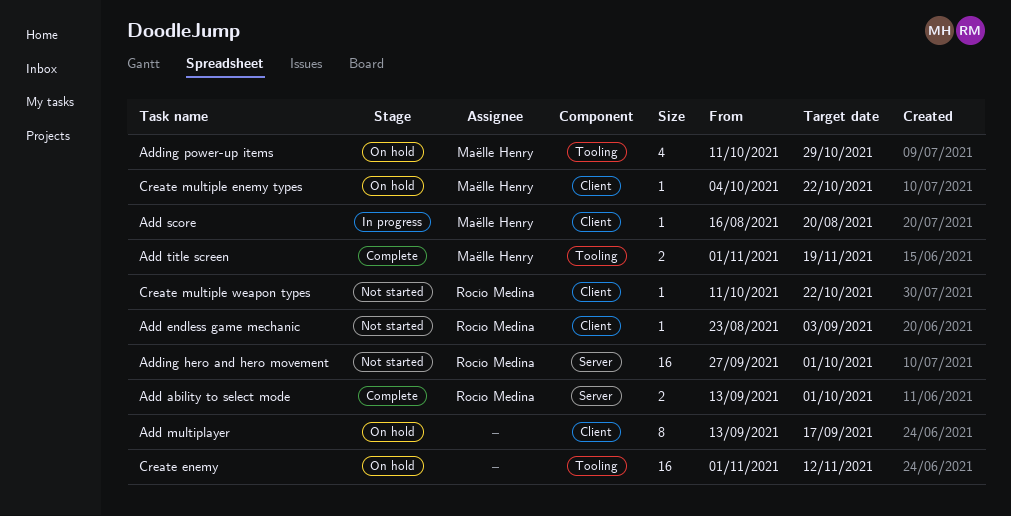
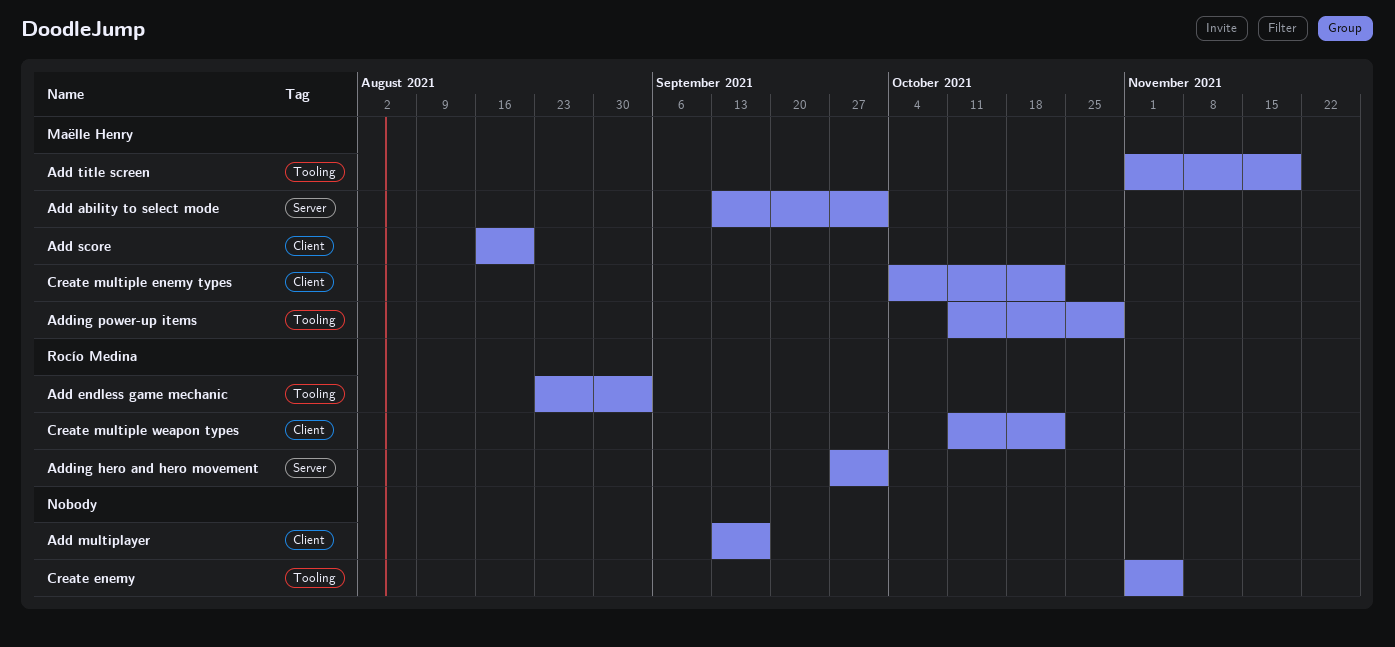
Add ability to select mode, owner: Rocío Medina -> Maëlle Henry
Add endless game mechanic, label: Client -> Tooling
Create enemy, due: Nov 12 -> Nov 5

